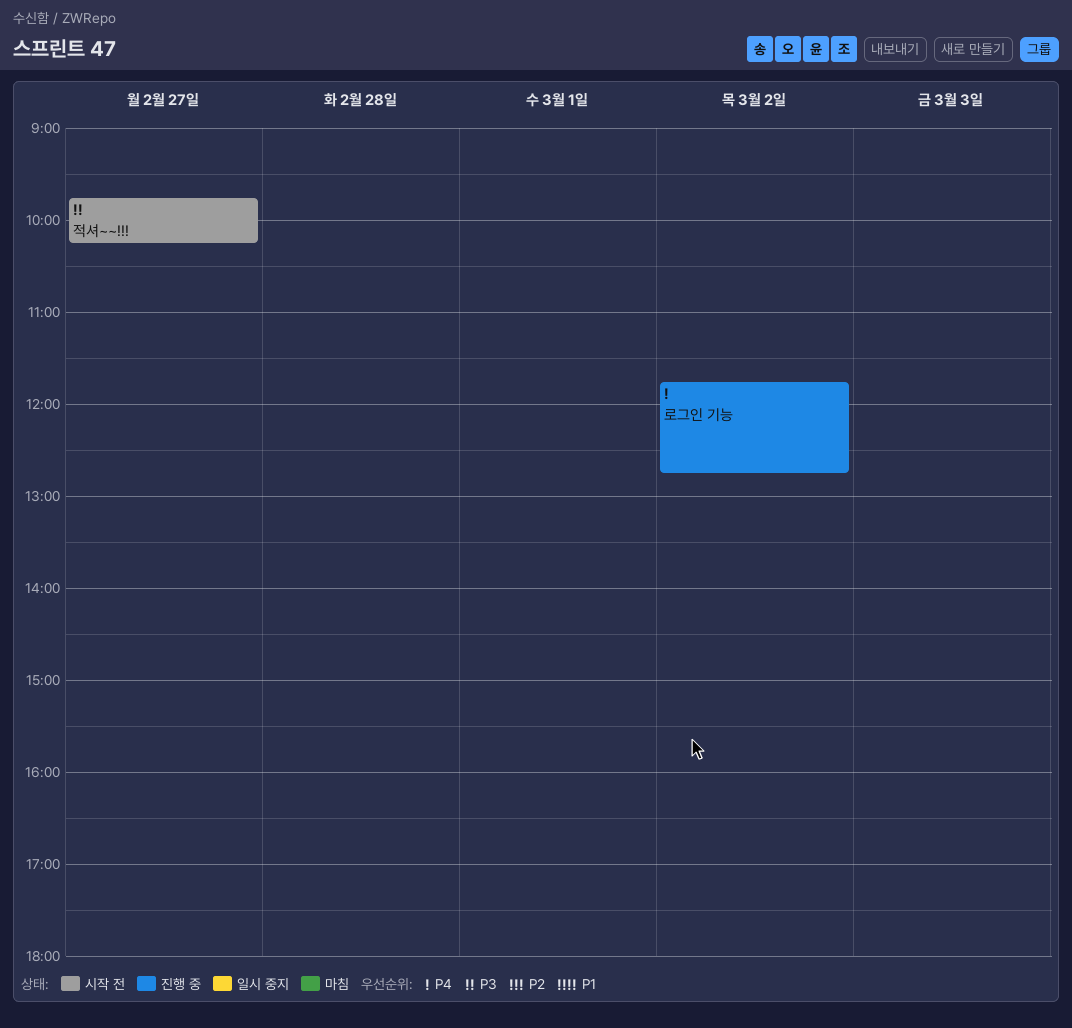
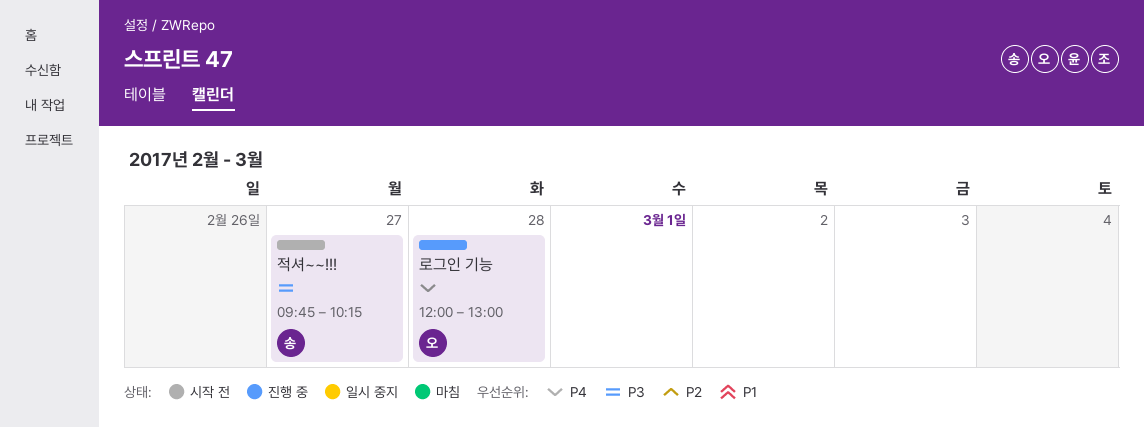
로그인 기능, day: Mar 2 -> Feb 28
로그인 기능, begins: 11:45 -> 12:00
로그인 기능, ends: 12:45 -> 13:00

